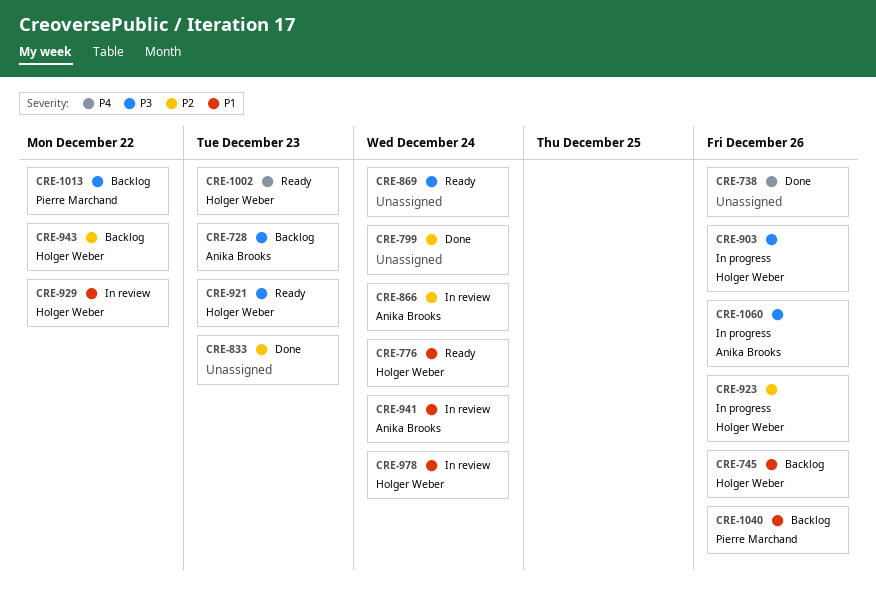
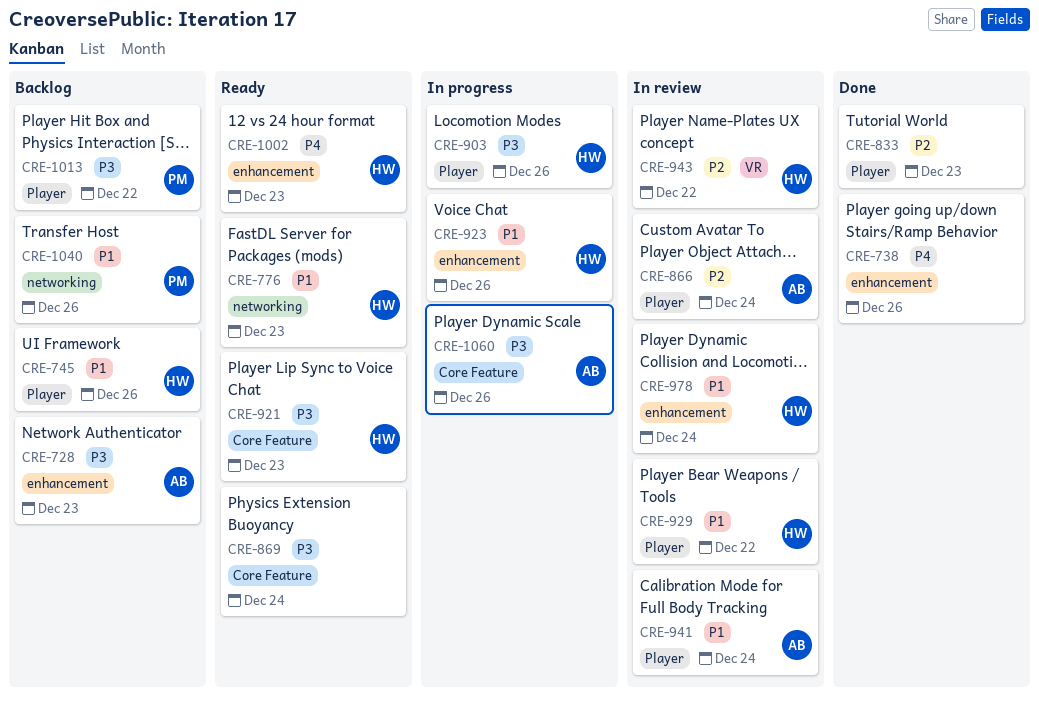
CRE-776, due: Dec 24 -> Dec 23
CRE-799: present -> none
CRE-923, priority: P2 -> P1
CRE-943, status: Backlog -> In review

